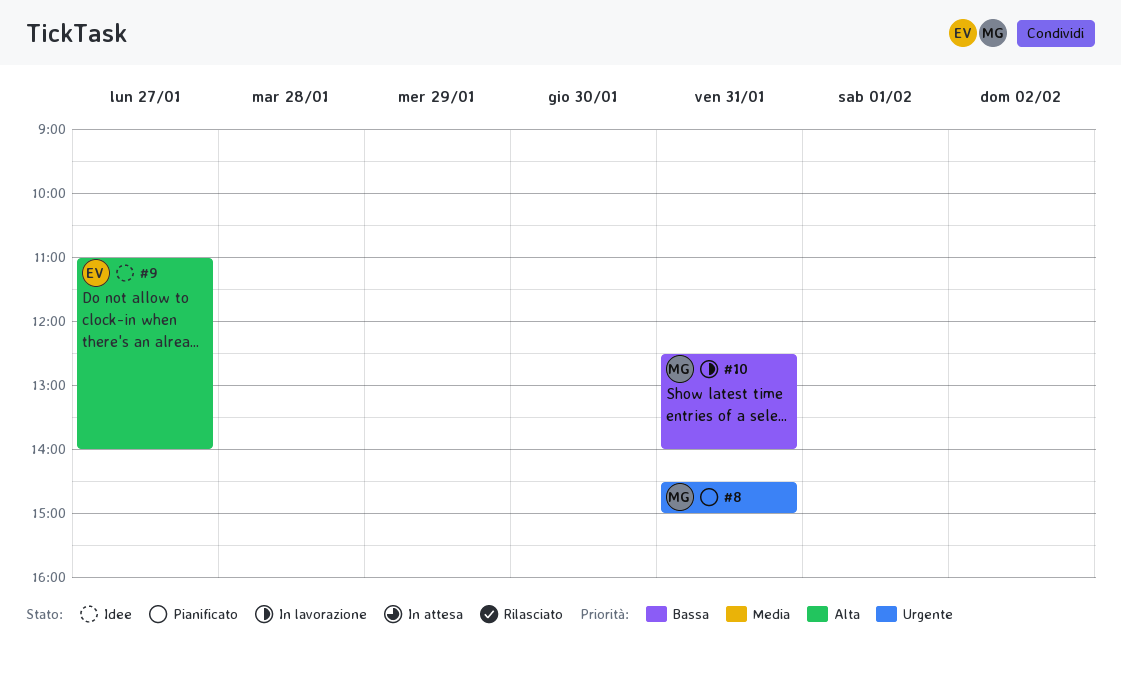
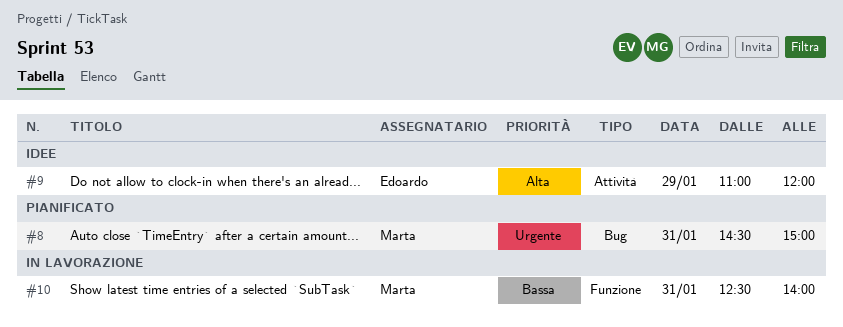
#9, day: Jan 27 -> Jan 29
#9, ends: 14:00 -> 12:00

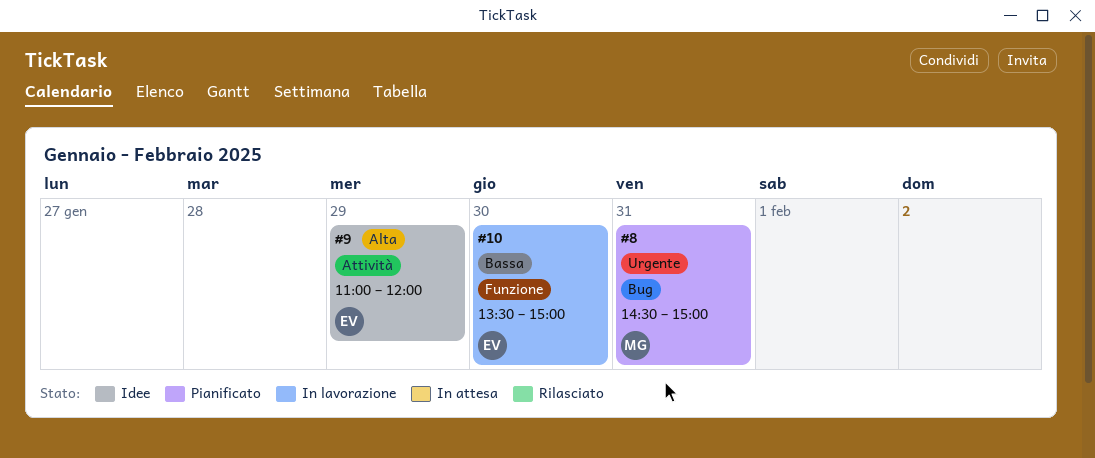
#10, owner: Marta -> Edoardo
#10, day: Jan 31 -> Jan 30
#10, begins: 12:30 -> 13:30
#10, ends: 14:00 -> 15:00

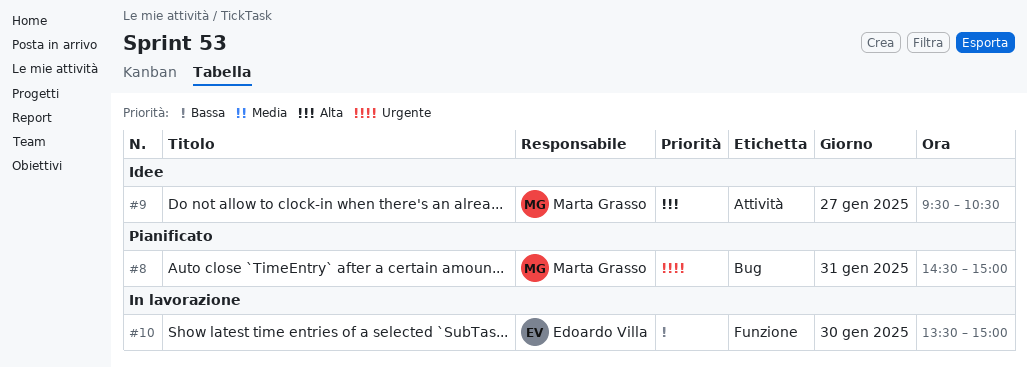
#9, owner: Edoardo Villa -> Marta Grasso
#9, day: Jan 29 -> Jan 27
#9, begins: 11:00 -> 09:30
#9, ends: 12:00 -> 10:30

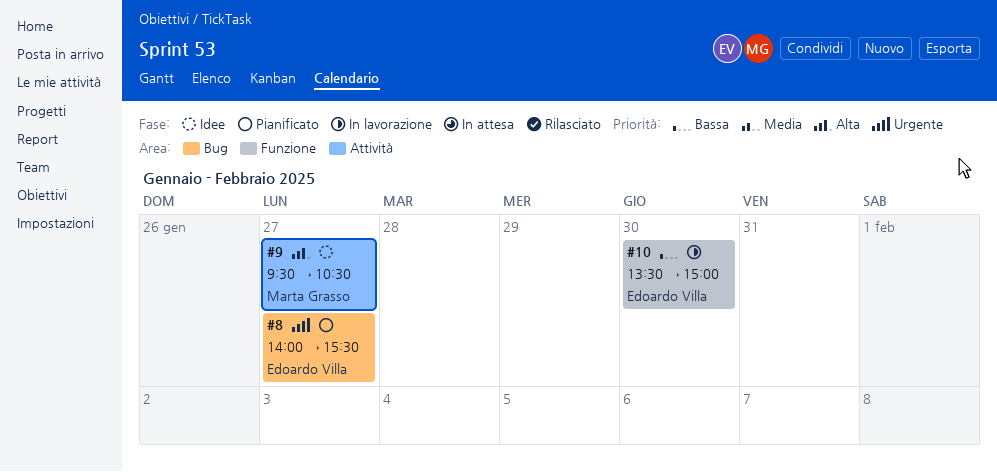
#8, owner: Marta Grasso -> Edoardo Villa
#8, day: Jan 31 -> Jan 27
#8, begins: 14:30 -> 14:00
#8, ends: 15:00 -> 15:30

